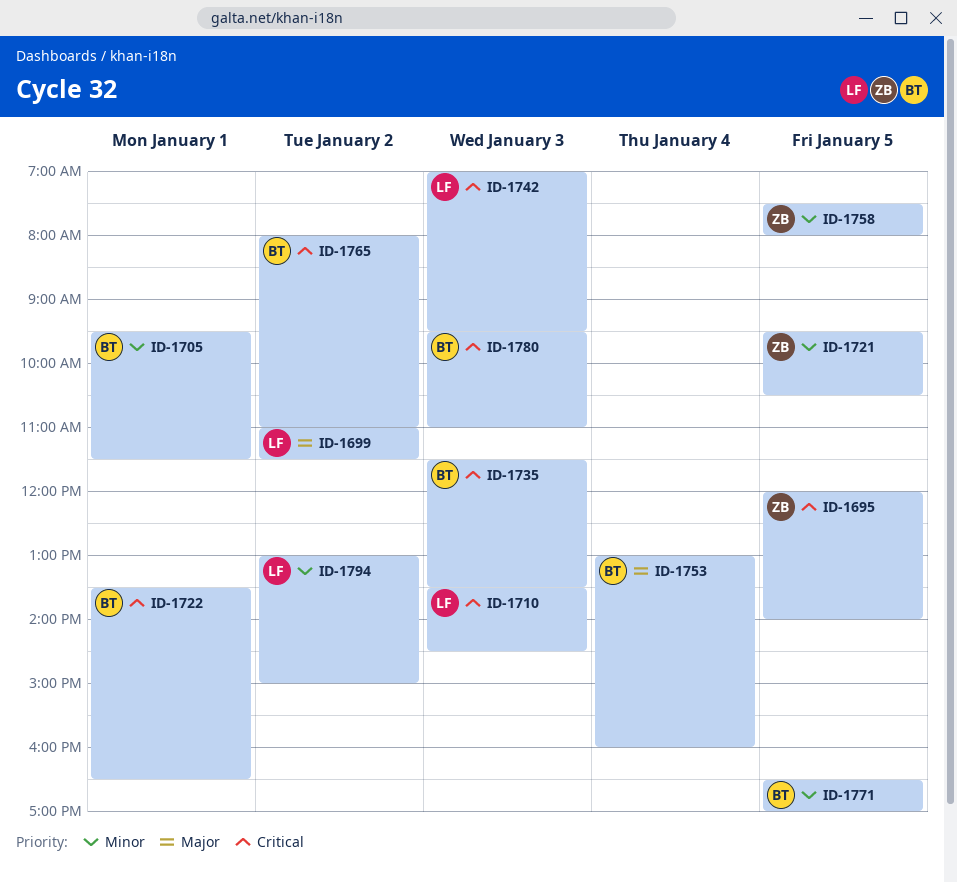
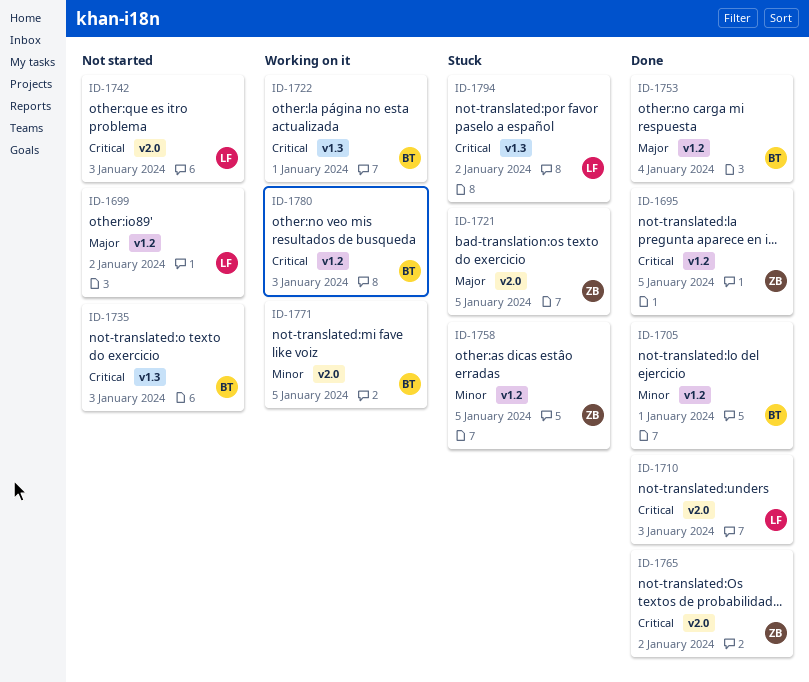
ID-1721, priority: Minor -> Major
ID-1765, owner: BT -> ZB
ID-1794, priority: Minor -> Critical

